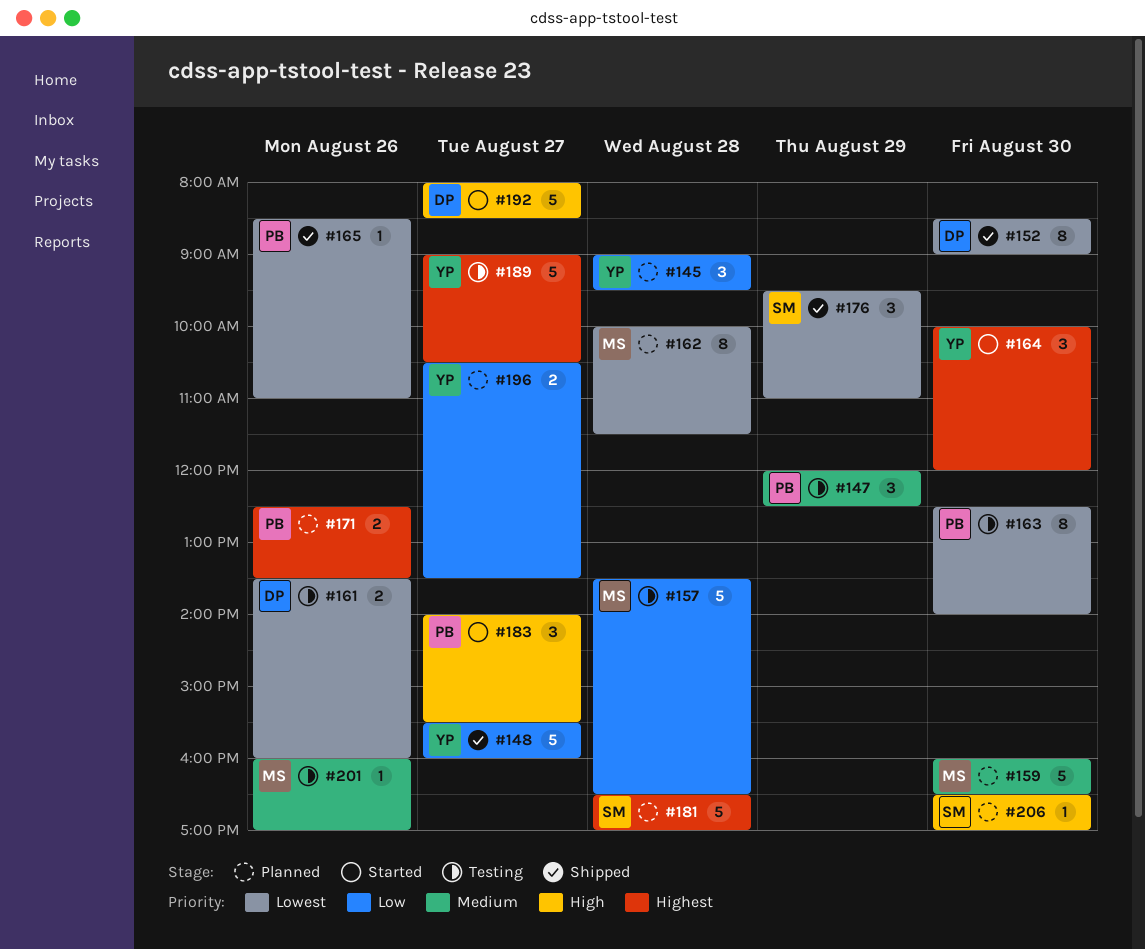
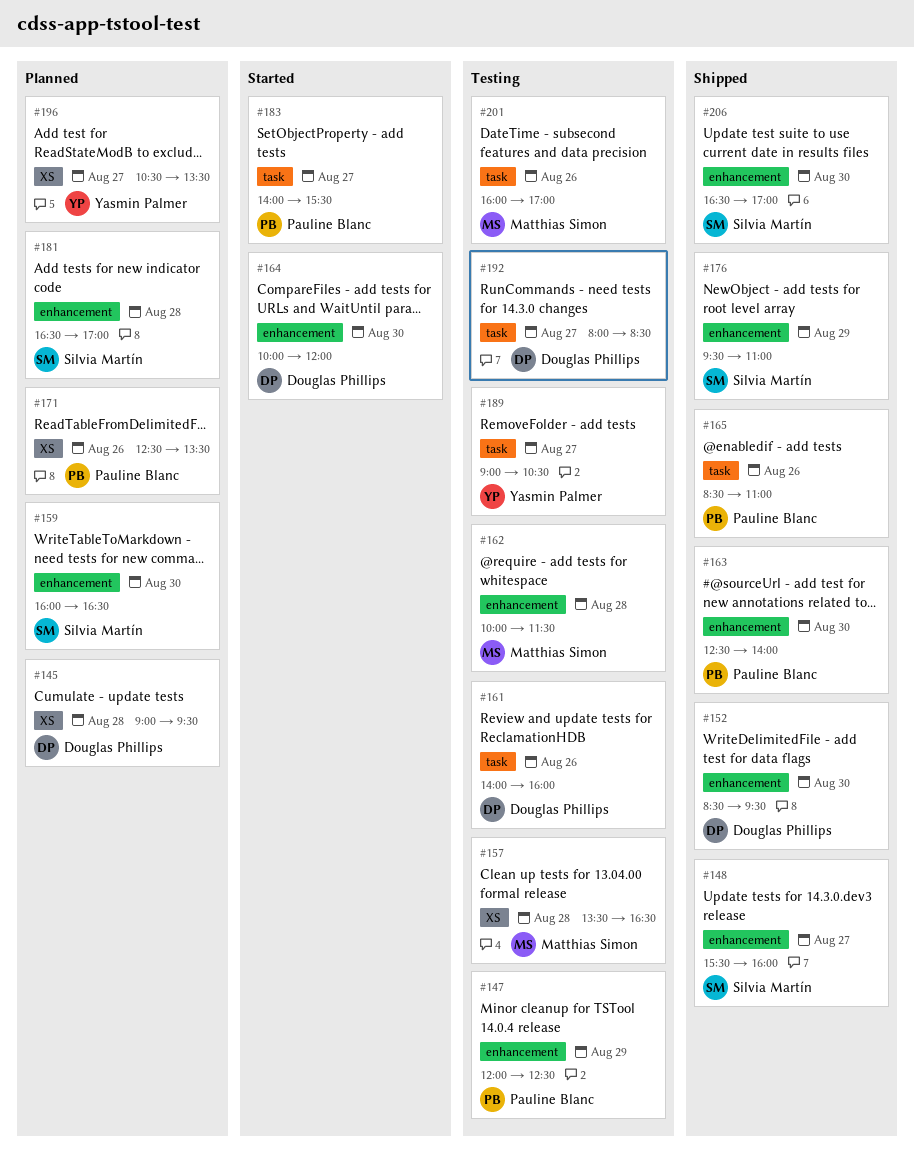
#145, owner: Yasmin Palmer -> Douglas Phillips
#148, owner: Yasmin Palmer -> Silvia Martín
#152, ends: 09:00 -> 09:30
#159, owner: Matthias Simon -> Silvia Martín
#161, begins: 13:30 -> 14:00
#162, status: Planned -> Testing
#163, status: Testing -> Shipped
#164, owner: Yasmin Palmer -> Douglas Phillips
#192, status: Started -> Testing
#206, status: Planned -> Shipped

